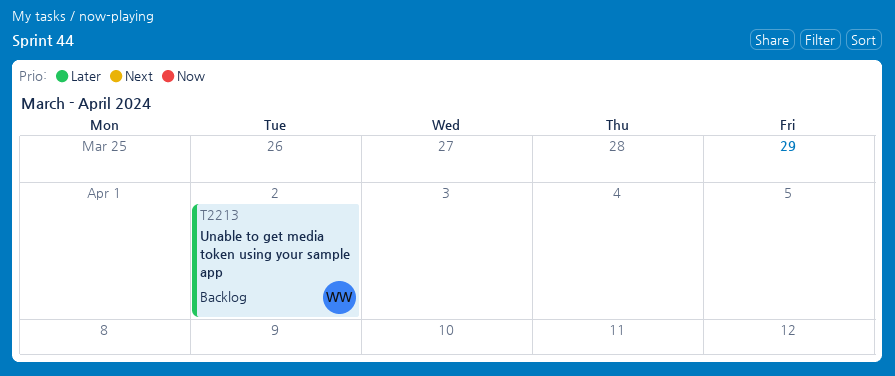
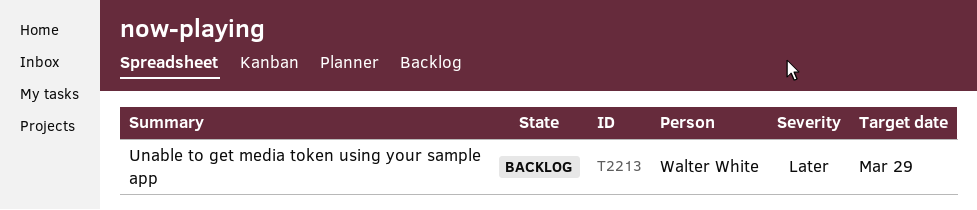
T2213, due: Apr 2 -> Mar 29

